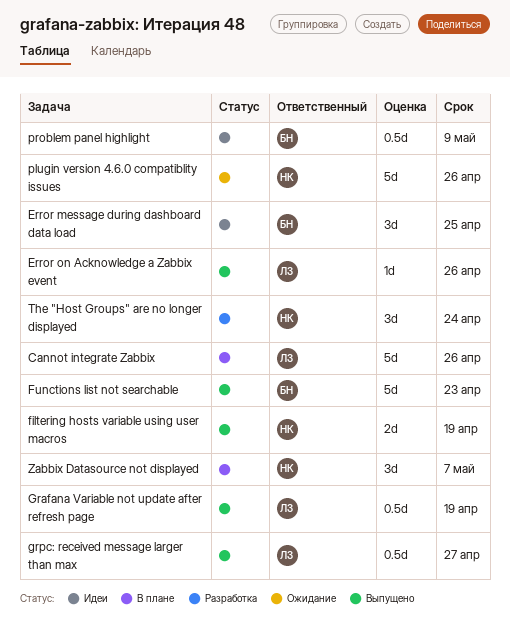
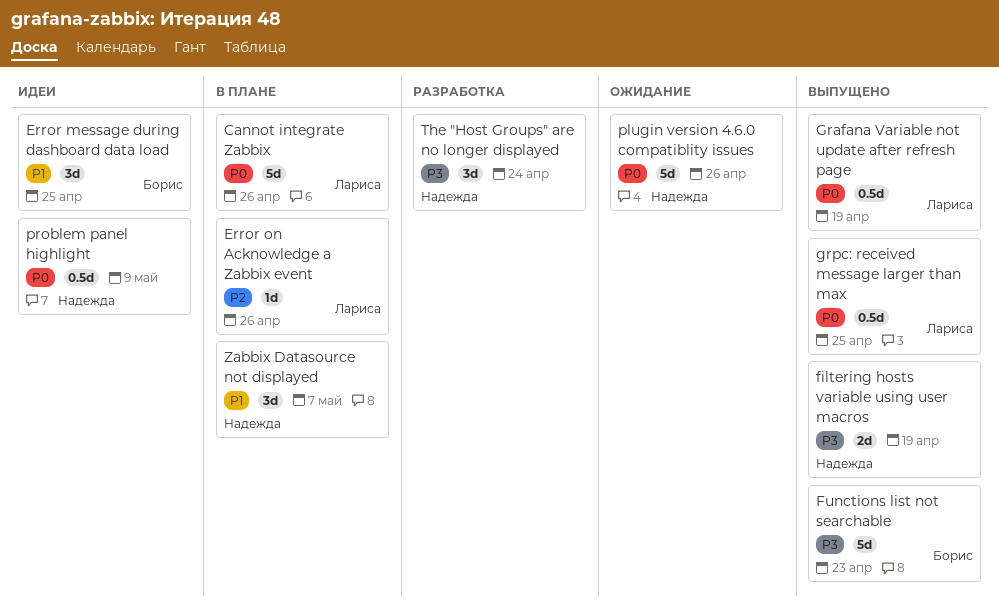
Error on Acknowledge a Zabbix event, status: Выпущено -> В плане
grpc: received message larger than max, due: Apr 27 -> Apr 25
problem panel highlight, owner: Борис -> Надежда

